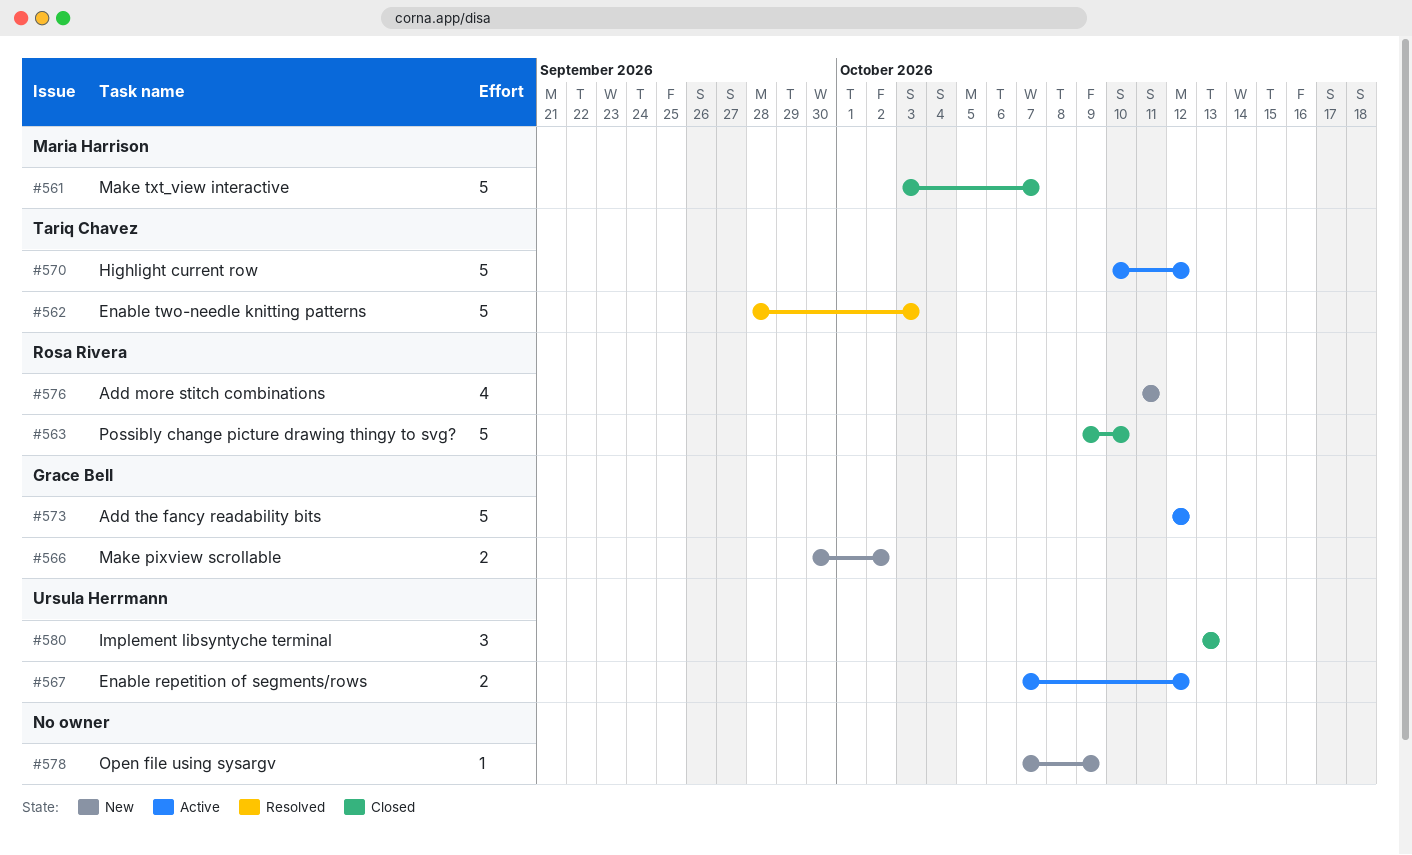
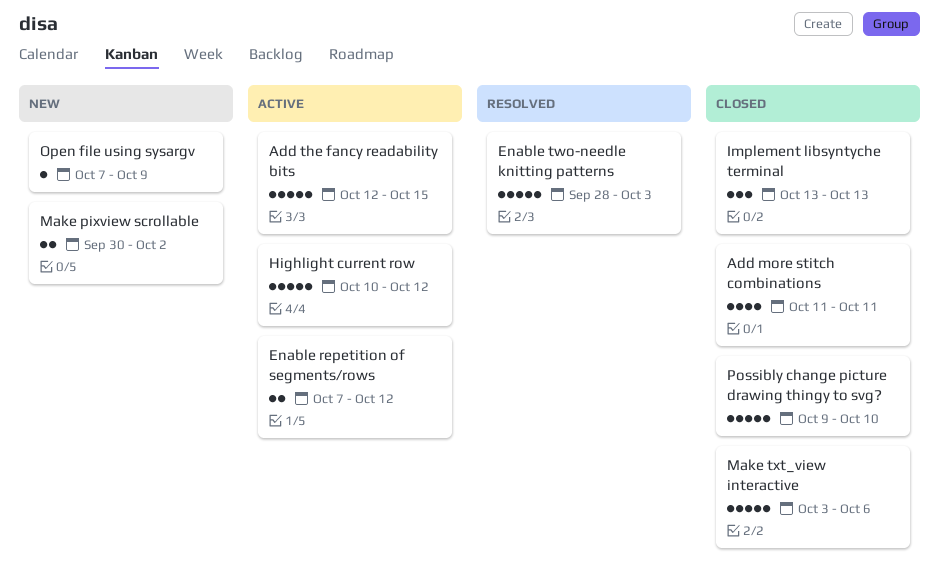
Add more stitch combinations, status: New -> Closed
Add the fancy readability bits, due: Oct 12 -> Oct 15
Make txt_view interactive, due: Oct 7 -> Oct 6

